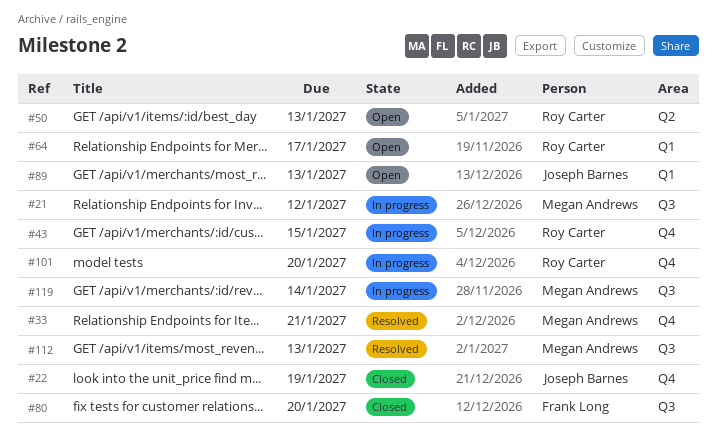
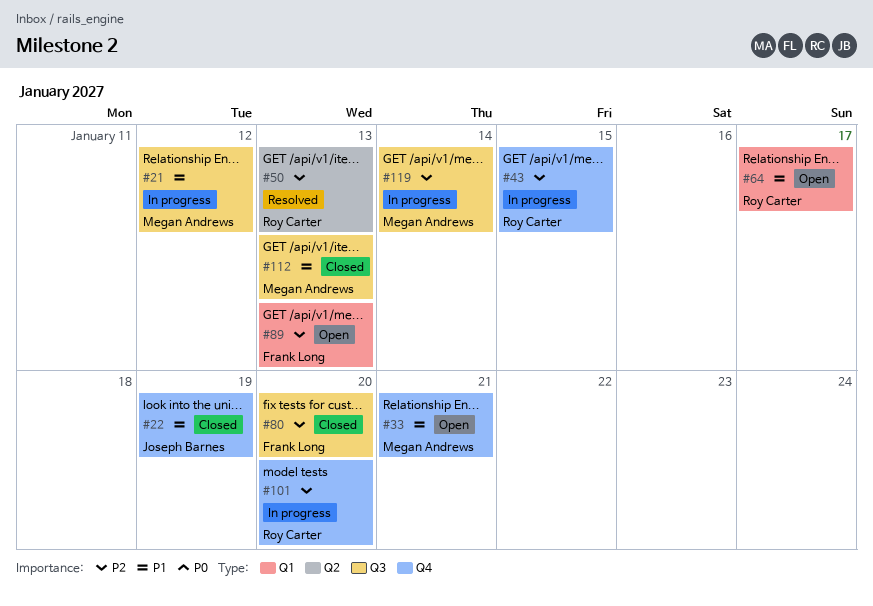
#33, status: Resolved -> Open
#50, status: Open -> Resolved
#89, owner: Joseph Barnes -> Frank Long
#112, status: Resolved -> Closed

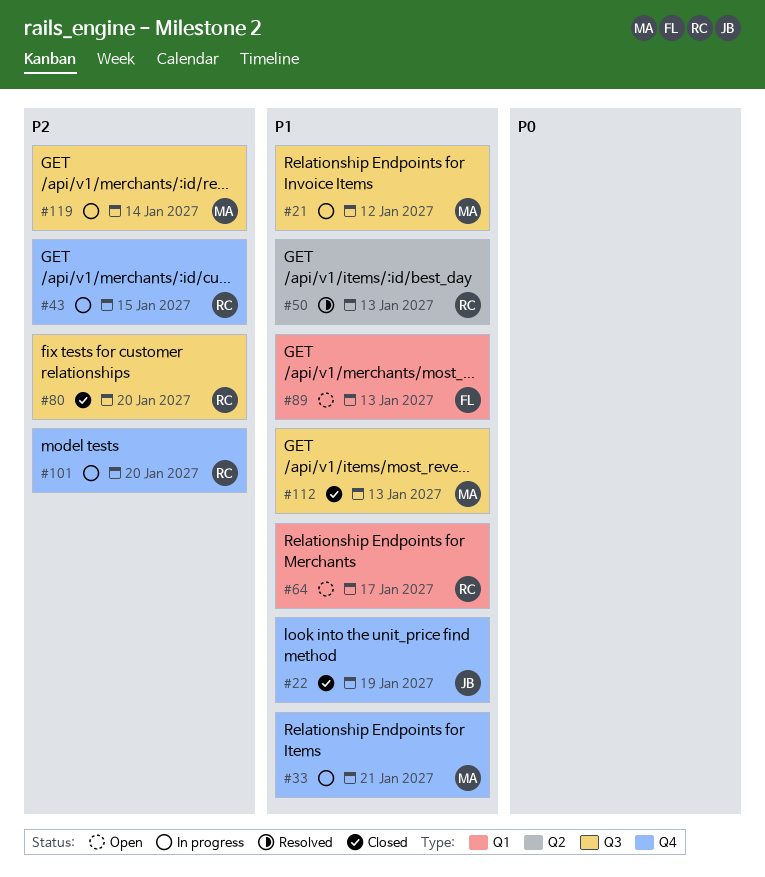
#33, status: Open -> In progress
#50, priority: P2 -> P1
#80, owner: Frank Long -> Roy Carter
#89, priority: P2 -> P1

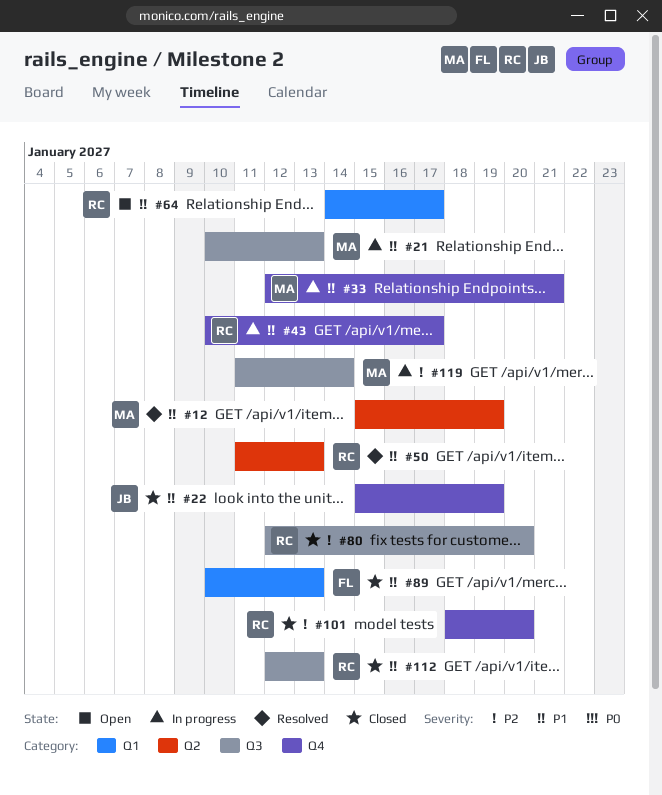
#12: none -> present
#21, due: Jan 12 -> Jan 13
#43, priority: P2 -> P1
#43, due: Jan 15 -> Jan 17
#89, status: Open -> Closed
#101, status: In progress -> Closed
#112, owner: MA -> RC

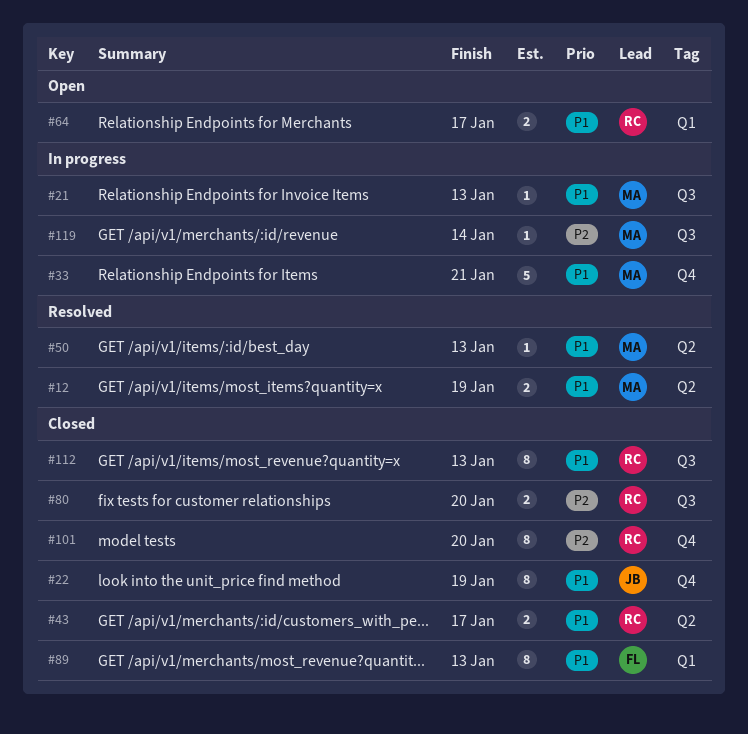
#43, status: In progress -> Closed
#43, label: Q4 -> Q2
#50, owner: RC -> MA

